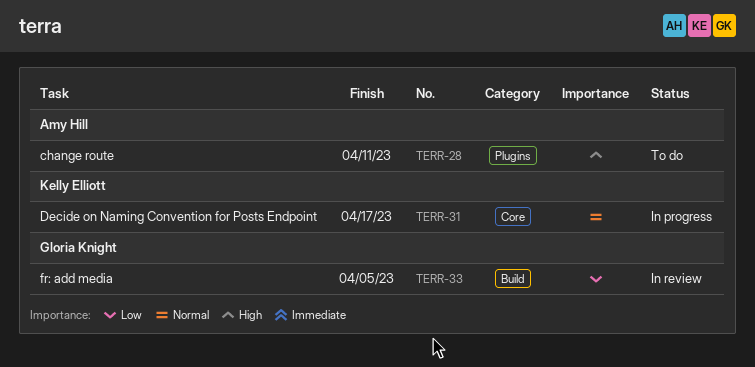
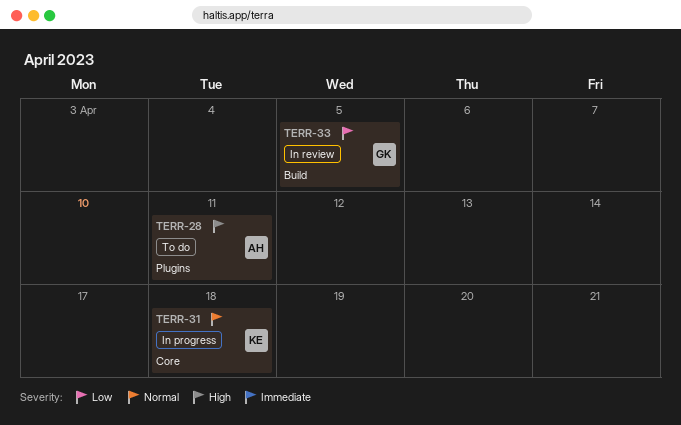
TERR-31, due: Apr 17 -> Apr 18

